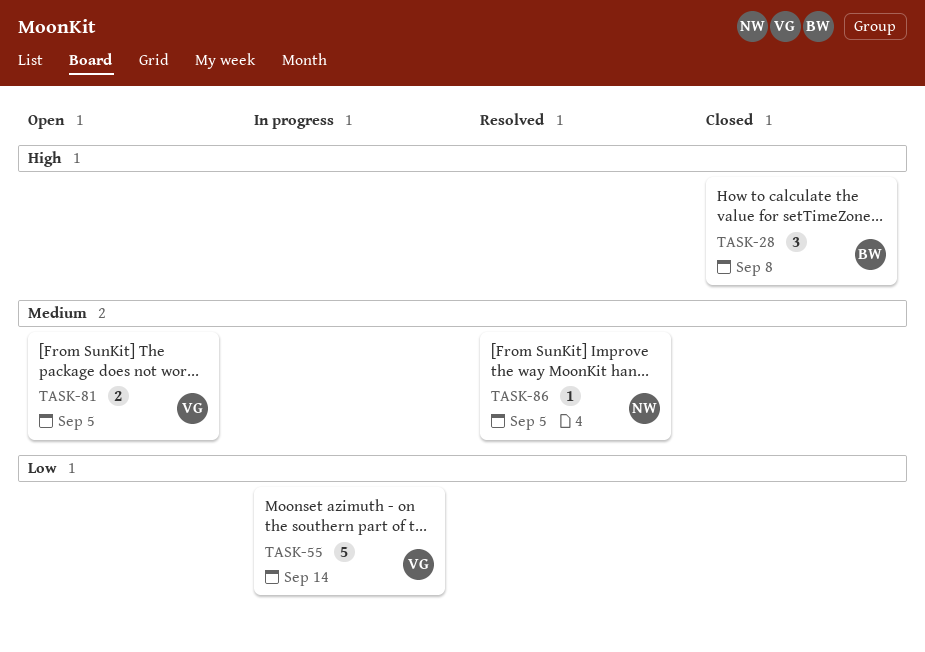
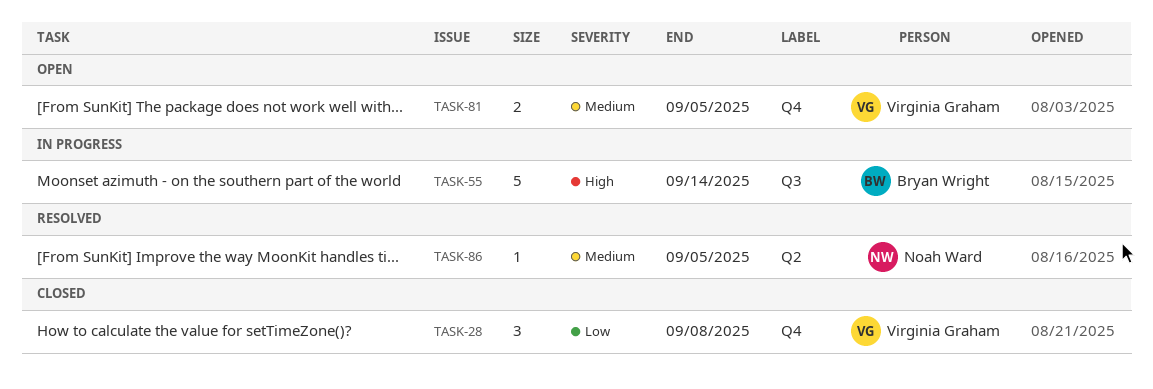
TASK-28, owner: Bryan Wright -> Virginia Graham
TASK-28, priority: High -> Low
TASK-55, owner: Virginia Graham -> Bryan Wright
TASK-55, priority: Low -> High

